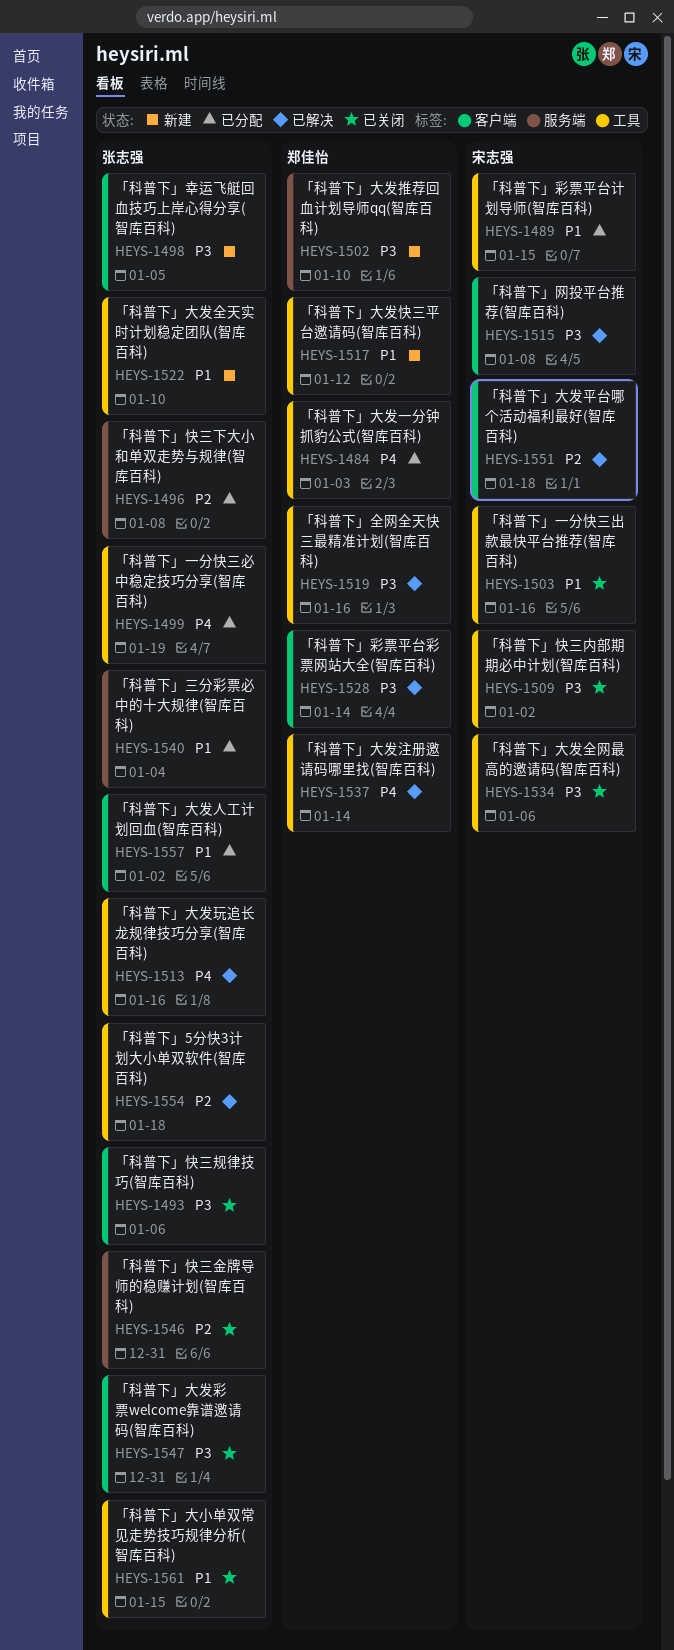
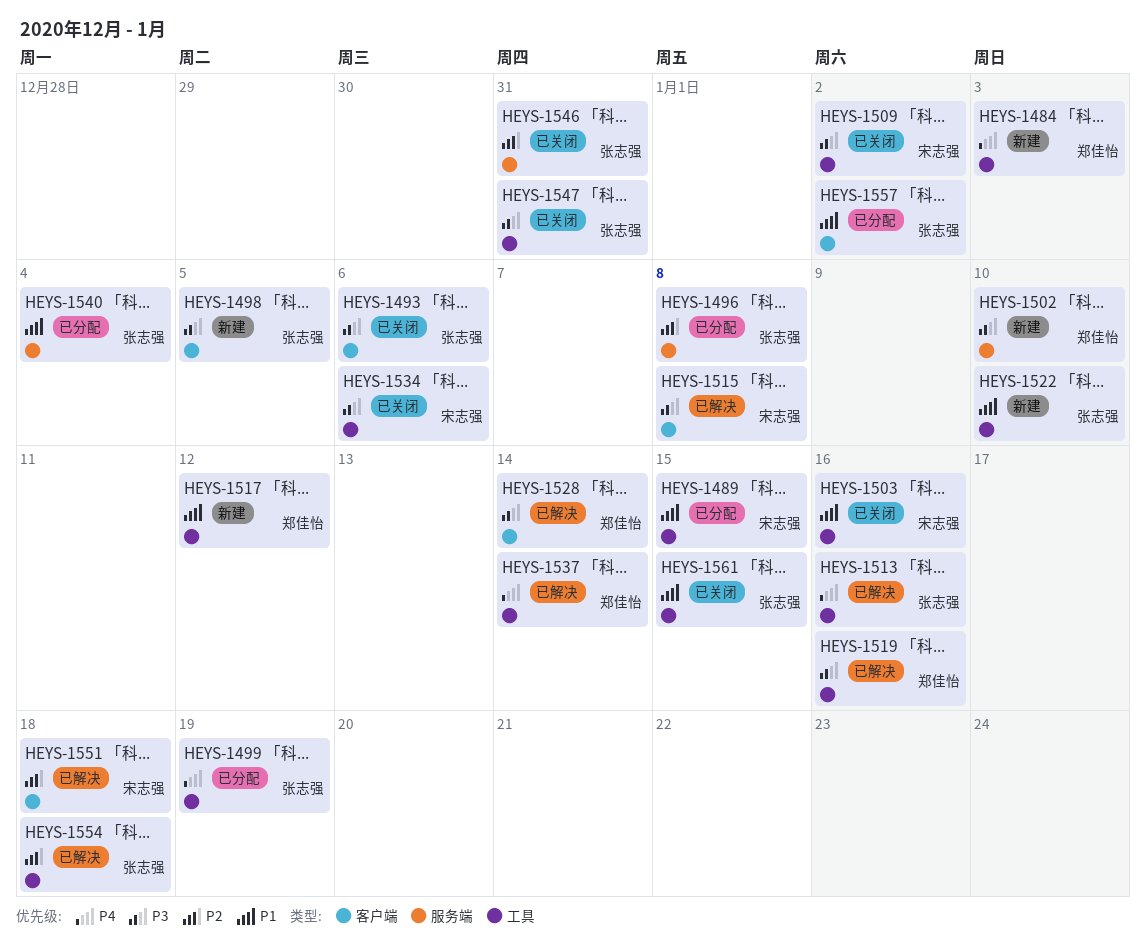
HEYS-1484, status: 已分配 -> 新建
HEYS-1547, label: 客户端 -> 工具

